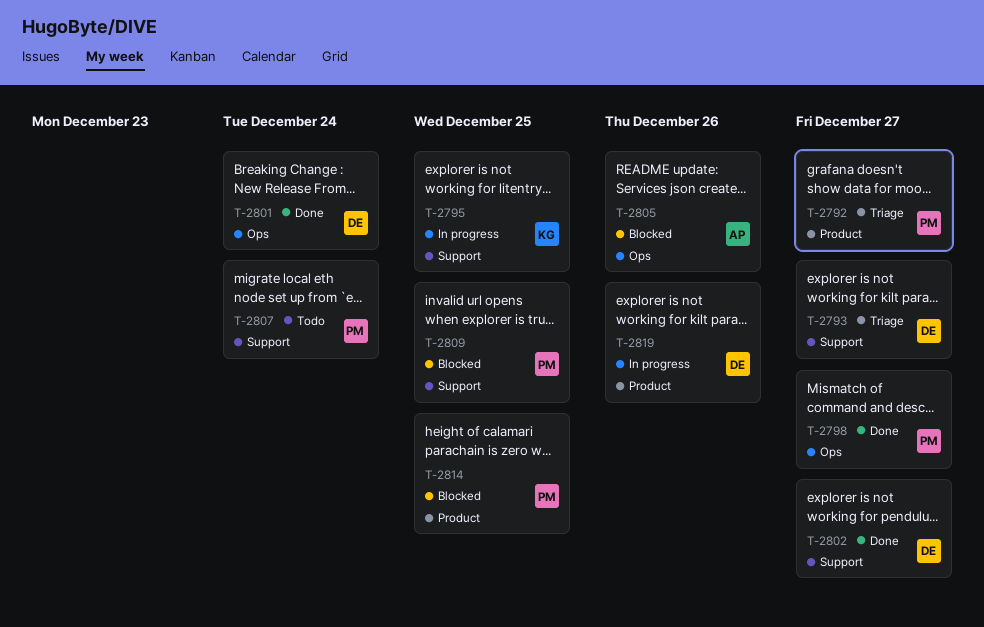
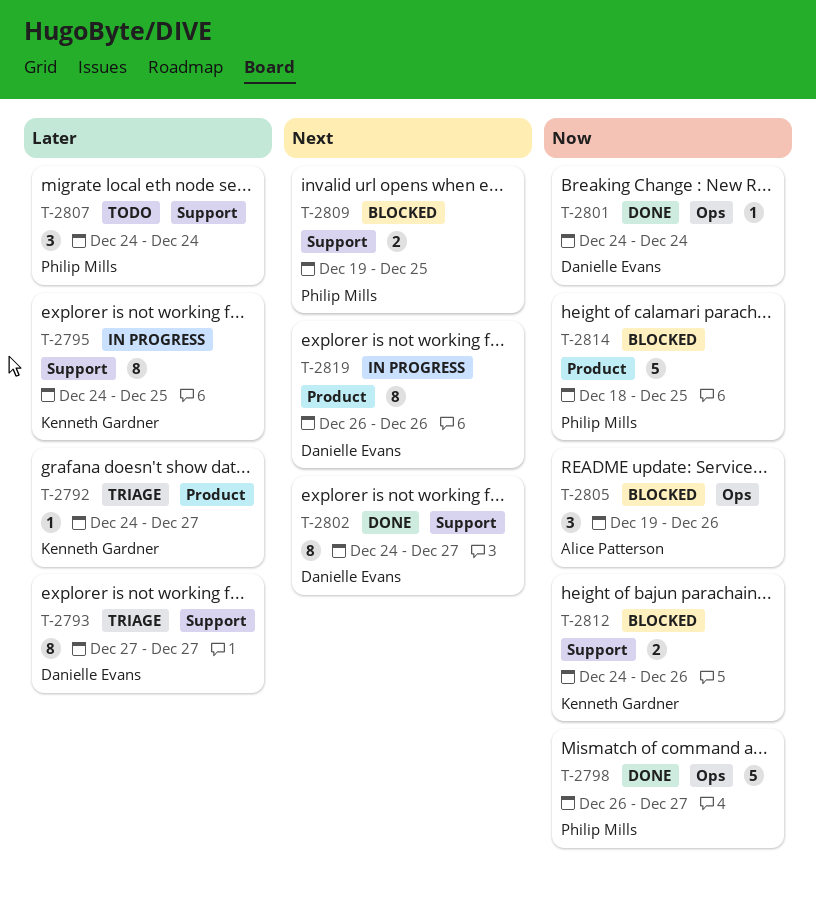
T-2792, owner: Philip Mills -> Kenneth Gardner
T-2812: none -> present

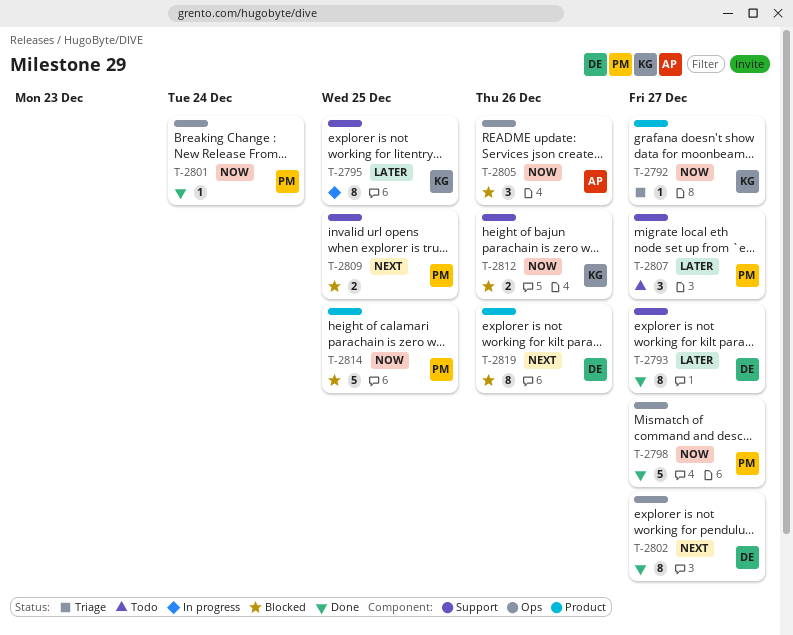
T-2792, priority: Later -> Now
T-2793, status: Triage -> Done
T-2801, owner: Danielle Evans -> Philip Mills
T-2802, label: Support -> Ops
T-2807, due: Dec 24 -> Dec 27
T-2819, status: In progress -> Blocked

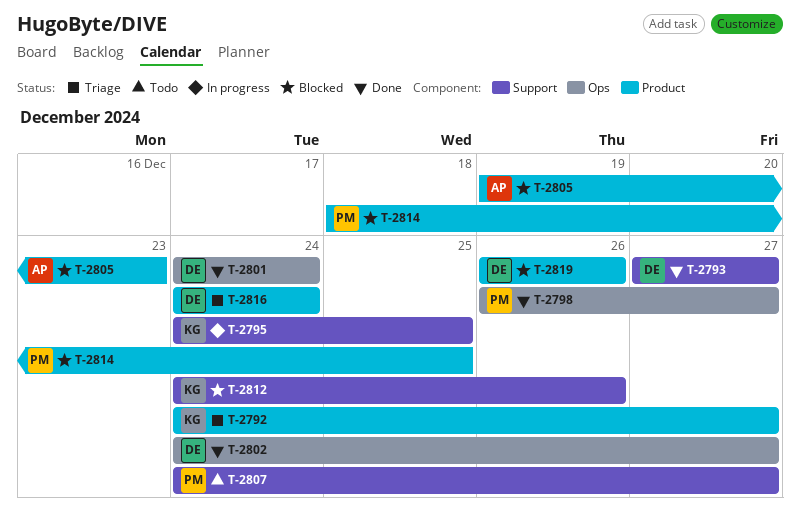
T-2801, owner: PM -> DE
T-2805, label: Ops -> Product
T-2805, due: Dec 26 -> Dec 23
T-2809: present -> none
T-2816: none -> present

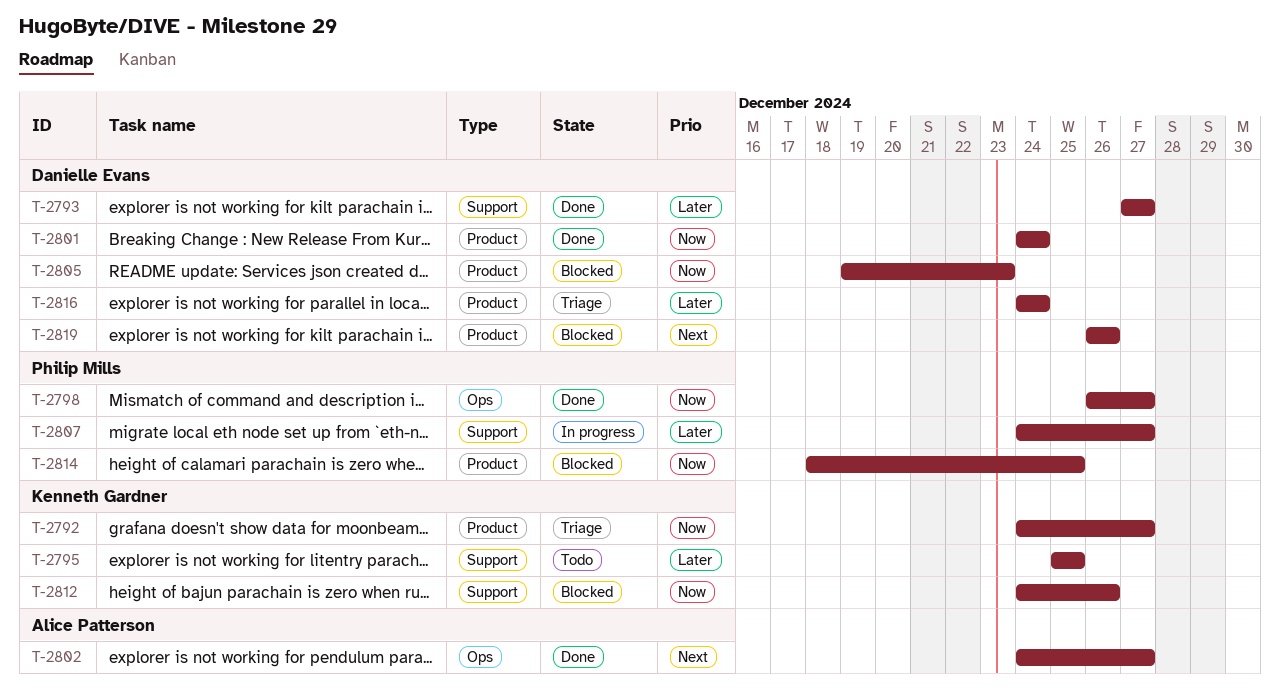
T-2795, status: In progress -> Todo
T-2795, start: Dec 24 -> Dec 25
T-2801, label: Ops -> Product
T-2802, owner: Danielle Evans -> Alice Patterson
T-2805, owner: Alice Patterson -> Danielle Evans
T-2807, status: Todo -> In progress

